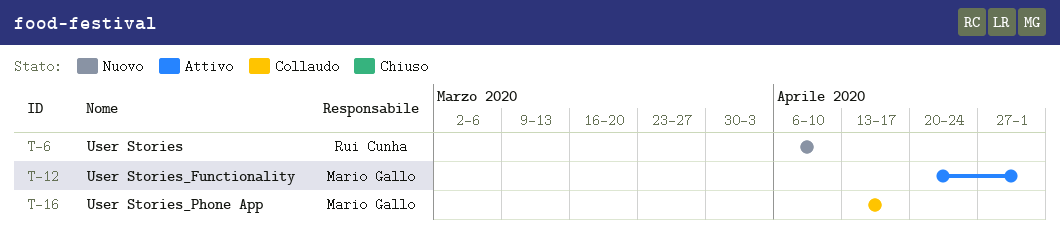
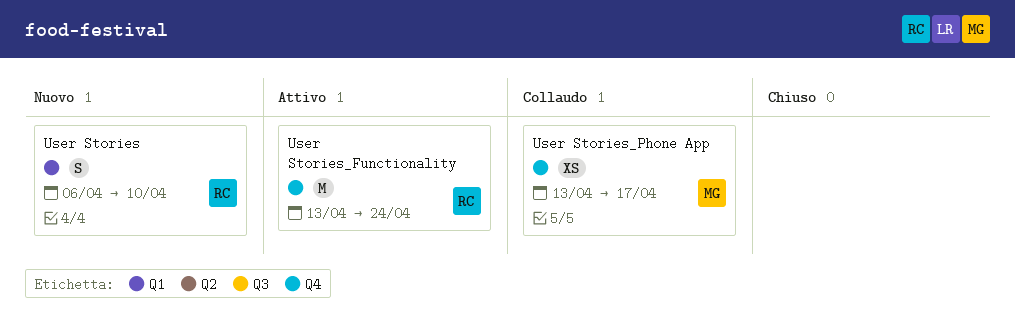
User Stories_Functionality, owner: Mario Gallo -> Rui Cunha
User Stories_Functionality, start: Apr 20 -> Apr 13
User Stories_Functionality, due: May 1 -> Apr 24

